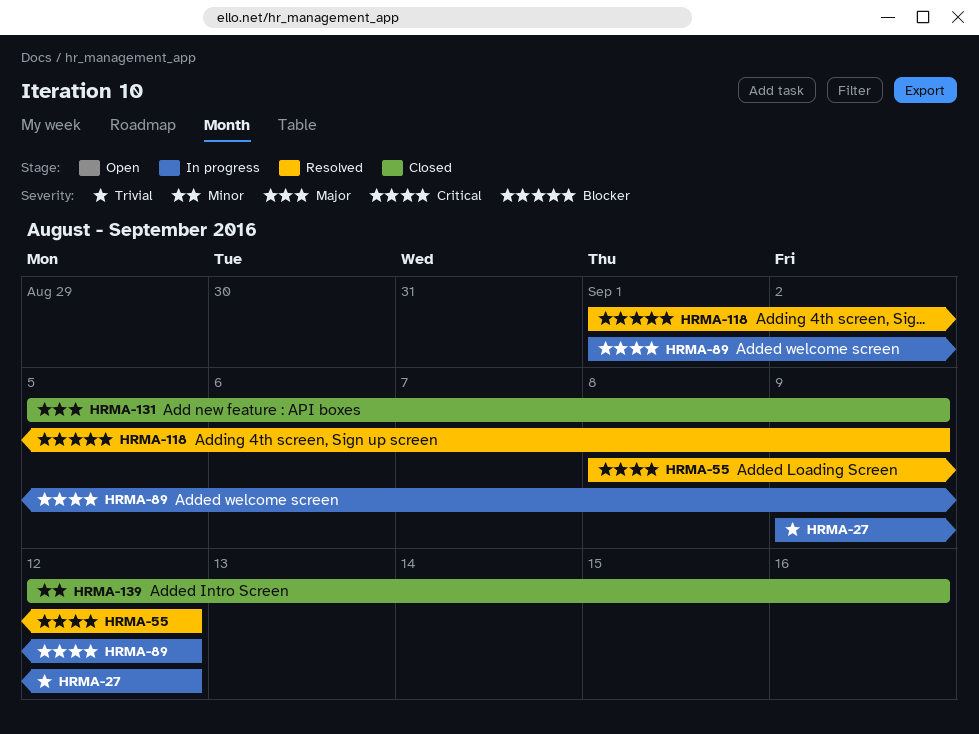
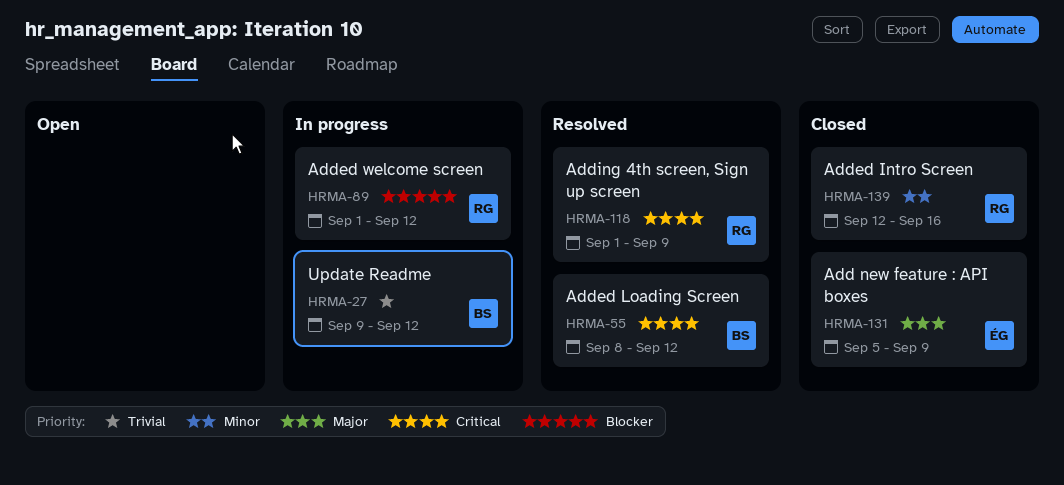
HRMA-89, priority: Critical -> Blocker
HRMA-118, priority: Blocker -> Critical

